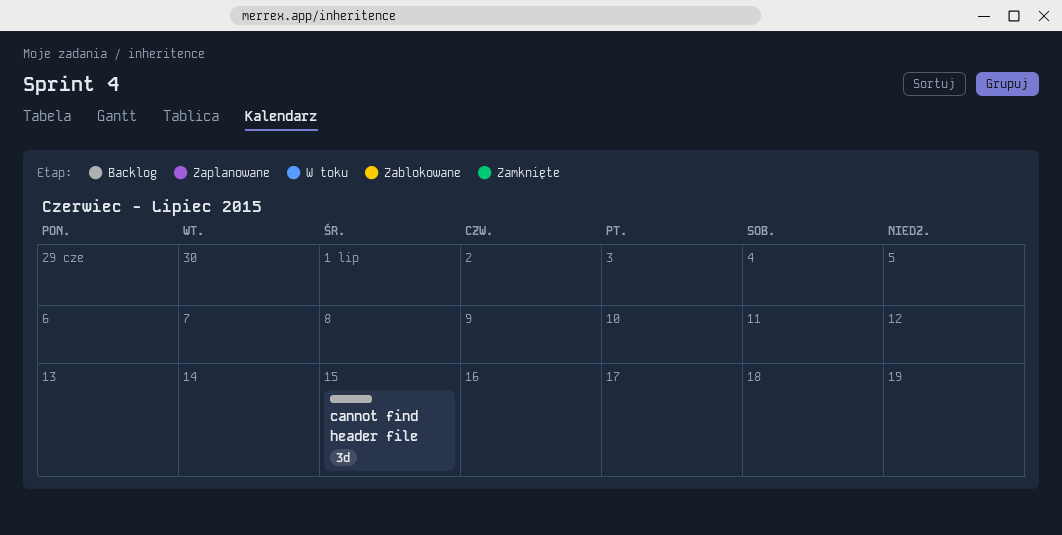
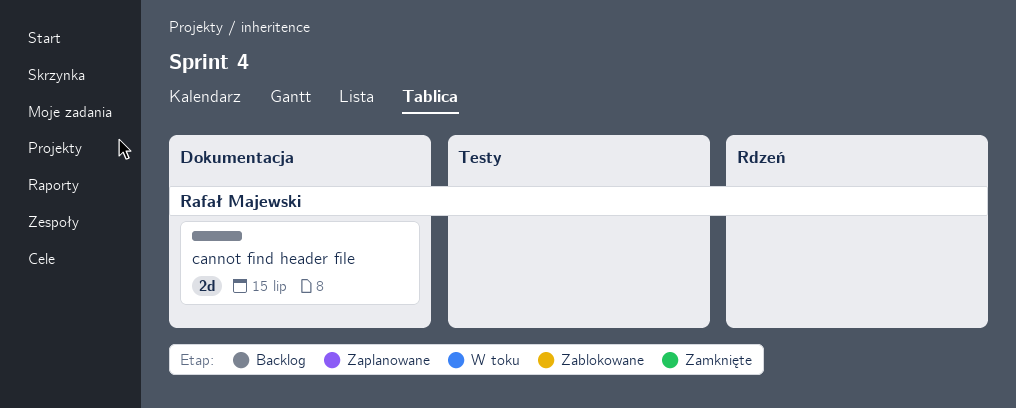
cannot find header file, estimate: 3d -> 2d

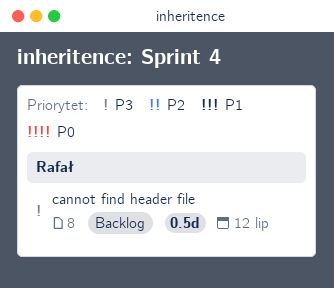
cannot find header file, estimate: 2d -> 0.5d
cannot find header file, due: Jul 15 -> Jul 12

